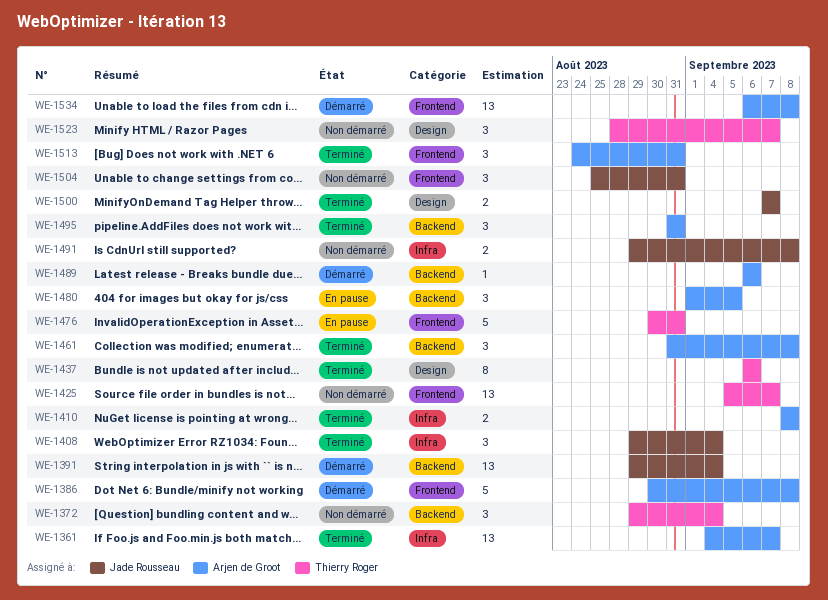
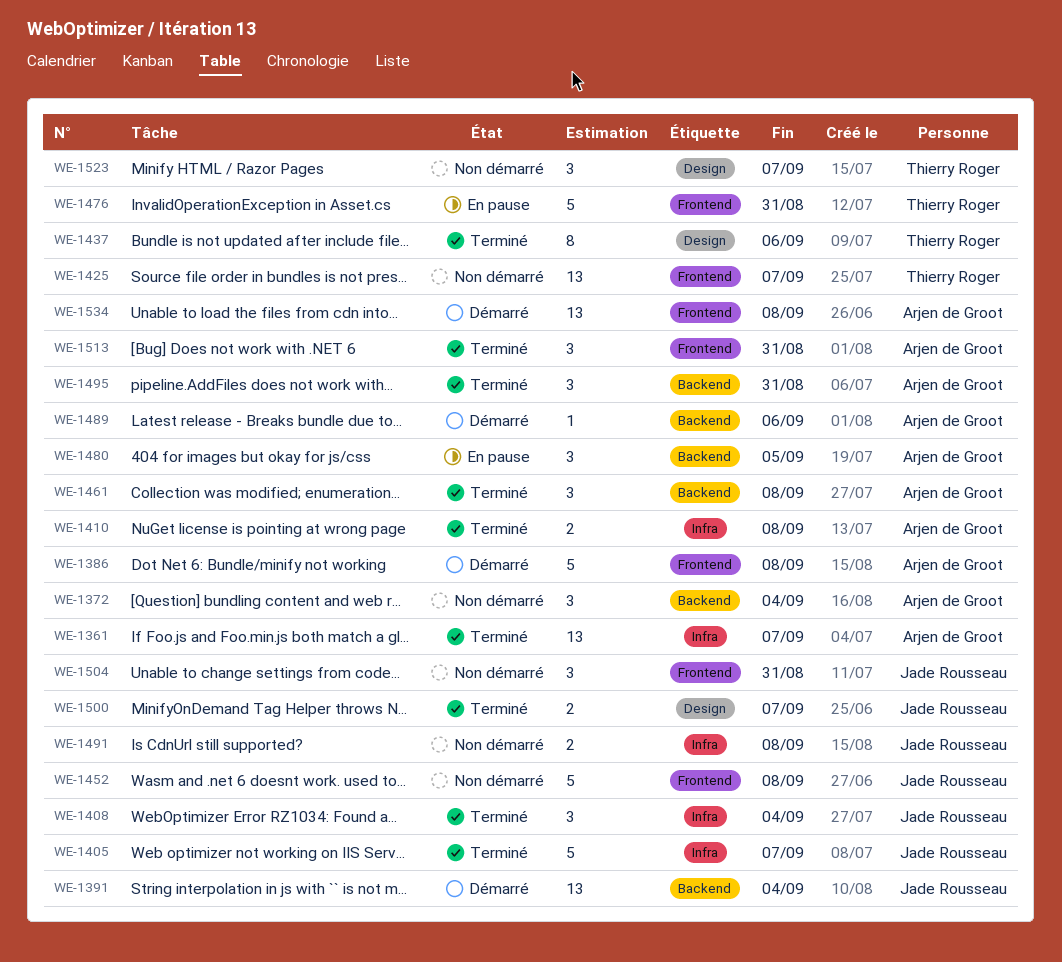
WE-1372, owner: Thierry Roger -> Arjen de Groot
WE-1405: none -> present
WE-1452: none -> present

